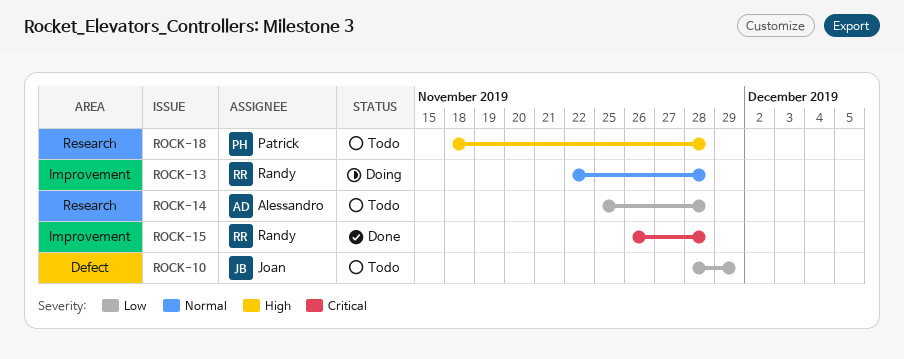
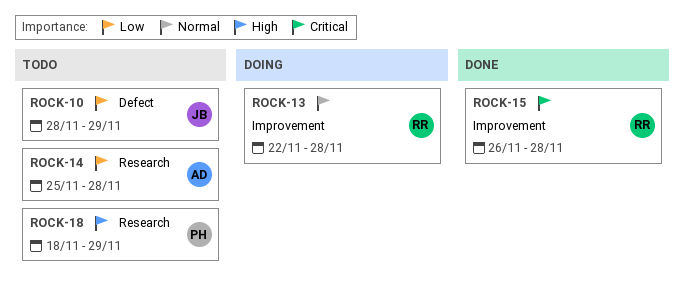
ROCK-18, due: Nov 28 -> Nov 29

